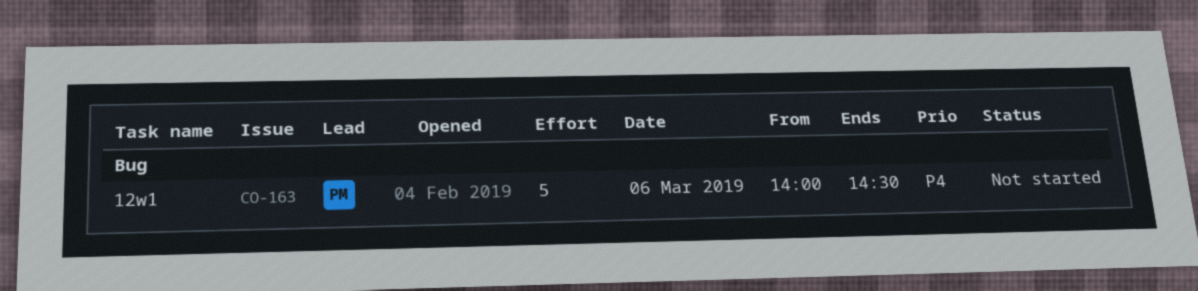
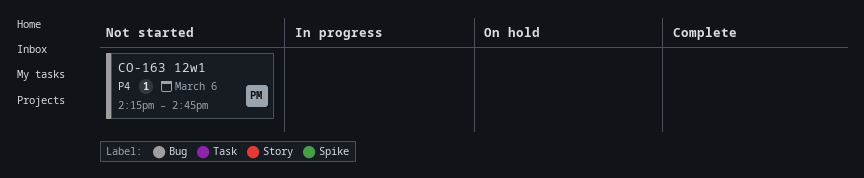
CO-163, estimate: 5 -> 1
CO-163, begins: 14:00 -> 14:15
CO-163, ends: 14:30 -> 14:45

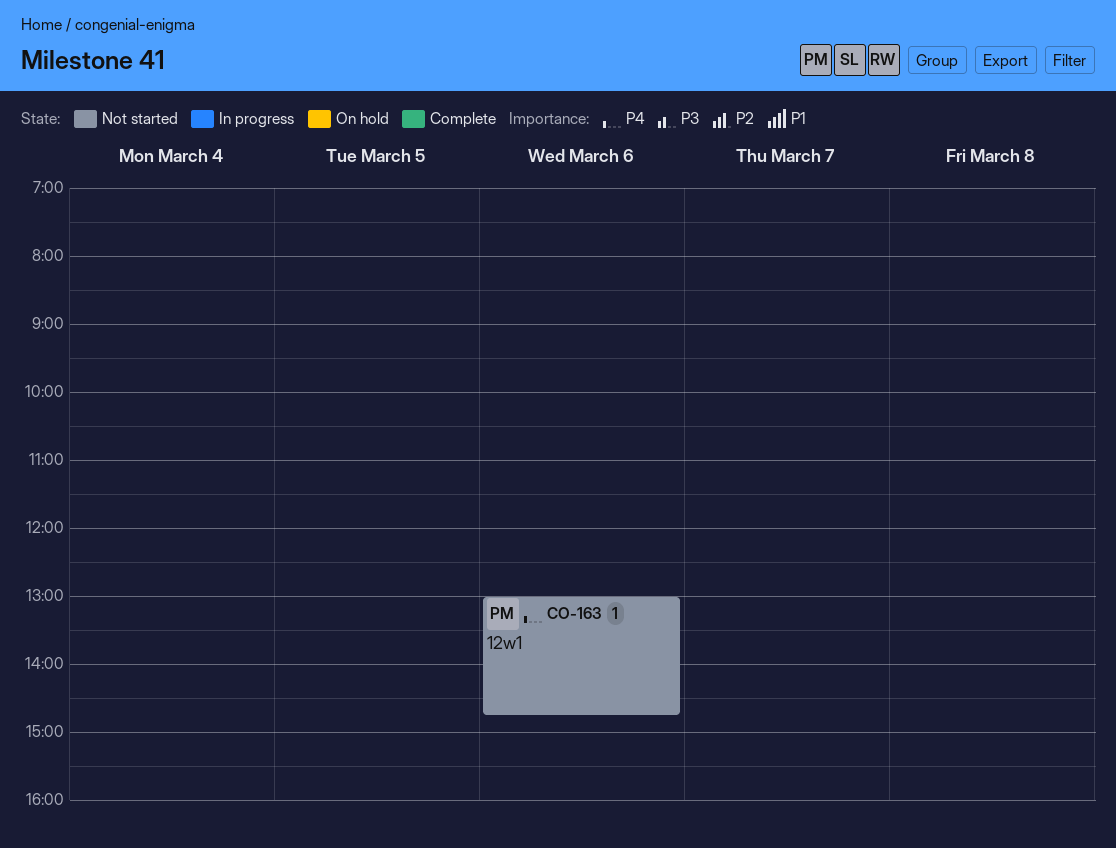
CO-163, begins: 14:15 -> 13:00

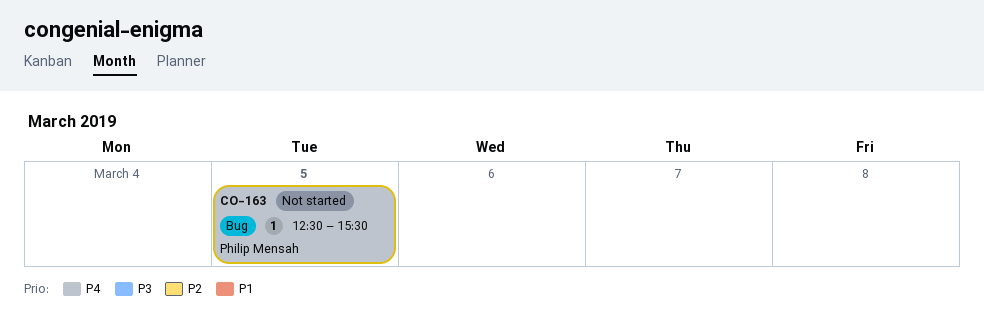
CO-163, day: Mar 6 -> Mar 5
CO-163, begins: 13:00 -> 12:30
CO-163, ends: 14:45 -> 15:30

